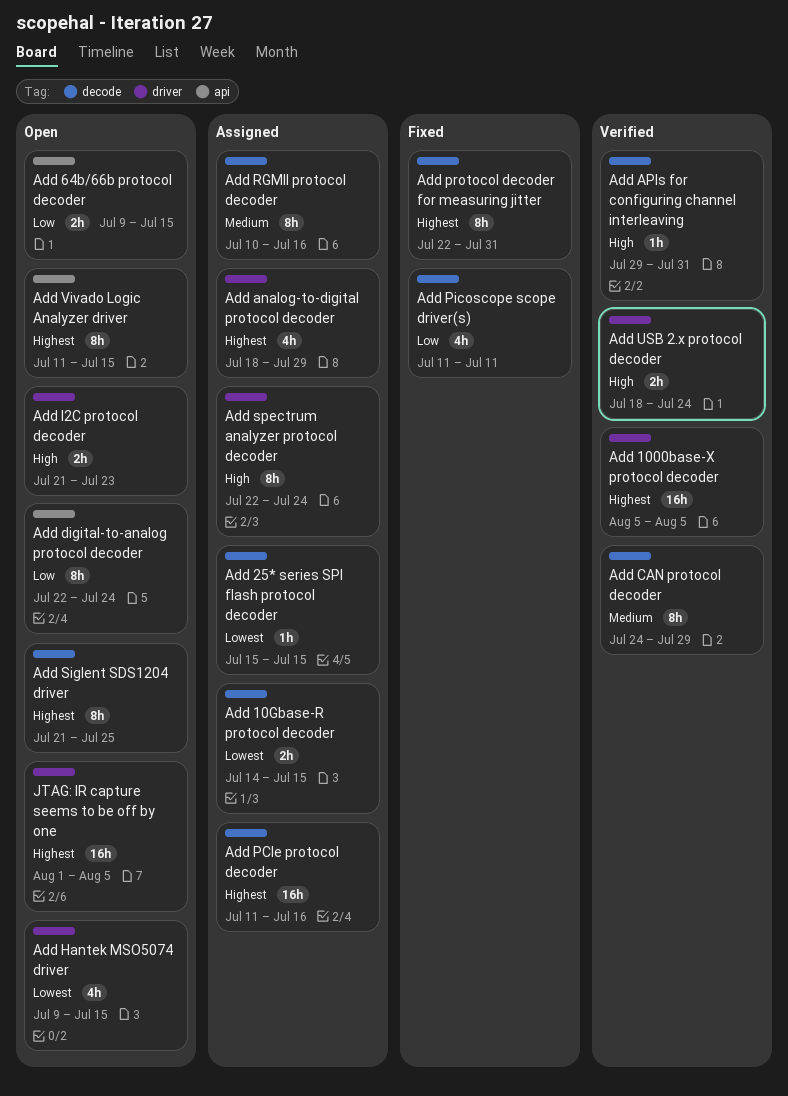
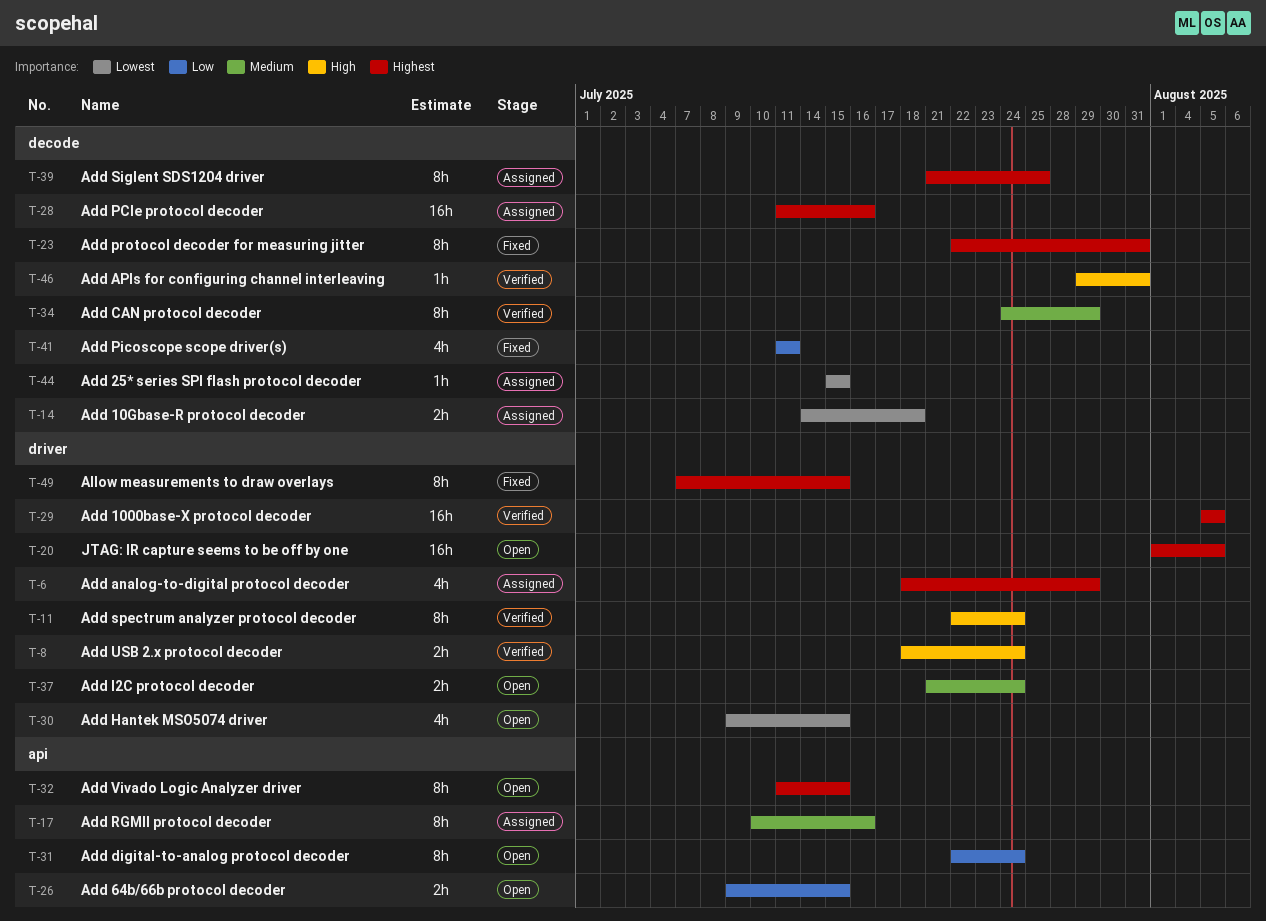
Add 10Gbase-R protocol decoder, due: Jul 15 -> Jul 18
Add I2C protocol decoder, priority: High -> Medium
Add I2C protocol decoder, due: Jul 23 -> Jul 24
Add RGMII protocol decoder, label: decode -> api
Add Siglent SDS1204 driver, status: Open -> Assigned
Add spectrum analyzer protocol decoder, status: Assigned -> Verified
Allow measurements to draw overlays: none -> present

